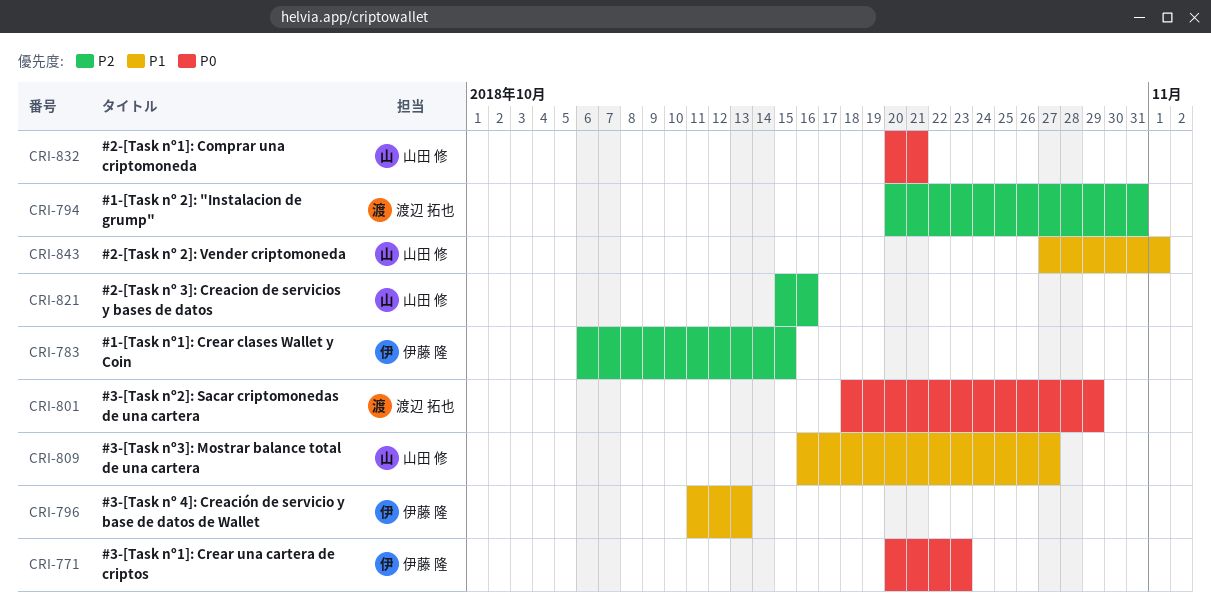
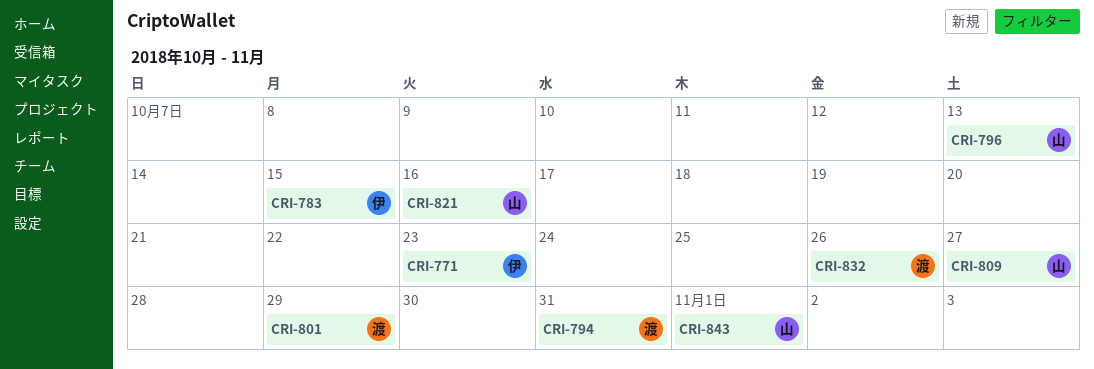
CRI-796, owner: 伊藤 隆 -> 山田 修
CRI-832, owner: 山田 修 -> 渡辺 拓也
CRI-832, due: Oct 21 -> Oct 26

